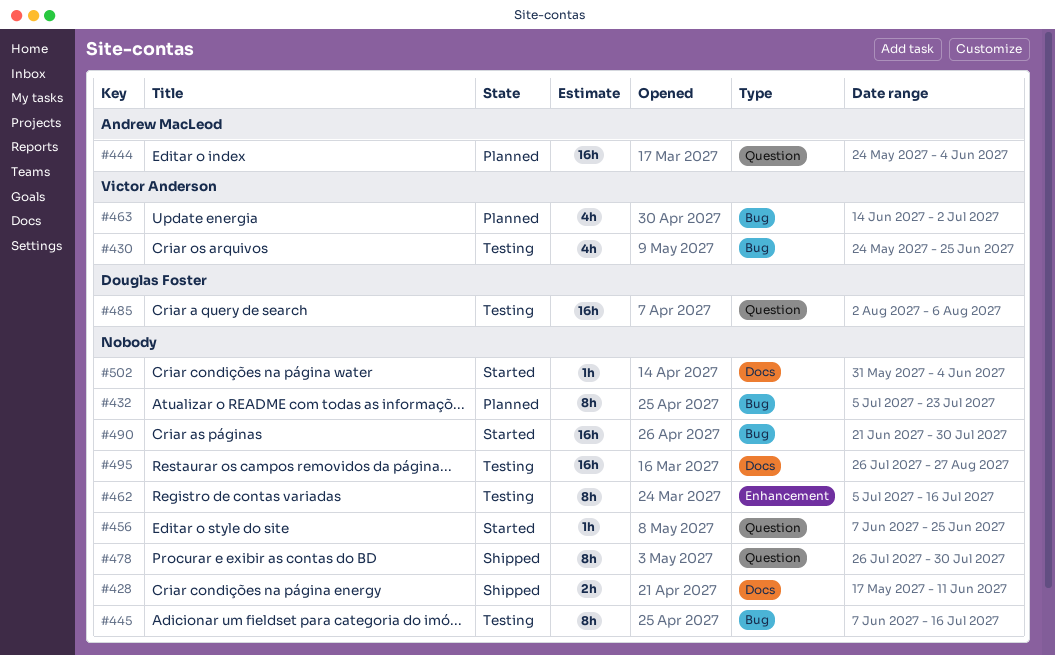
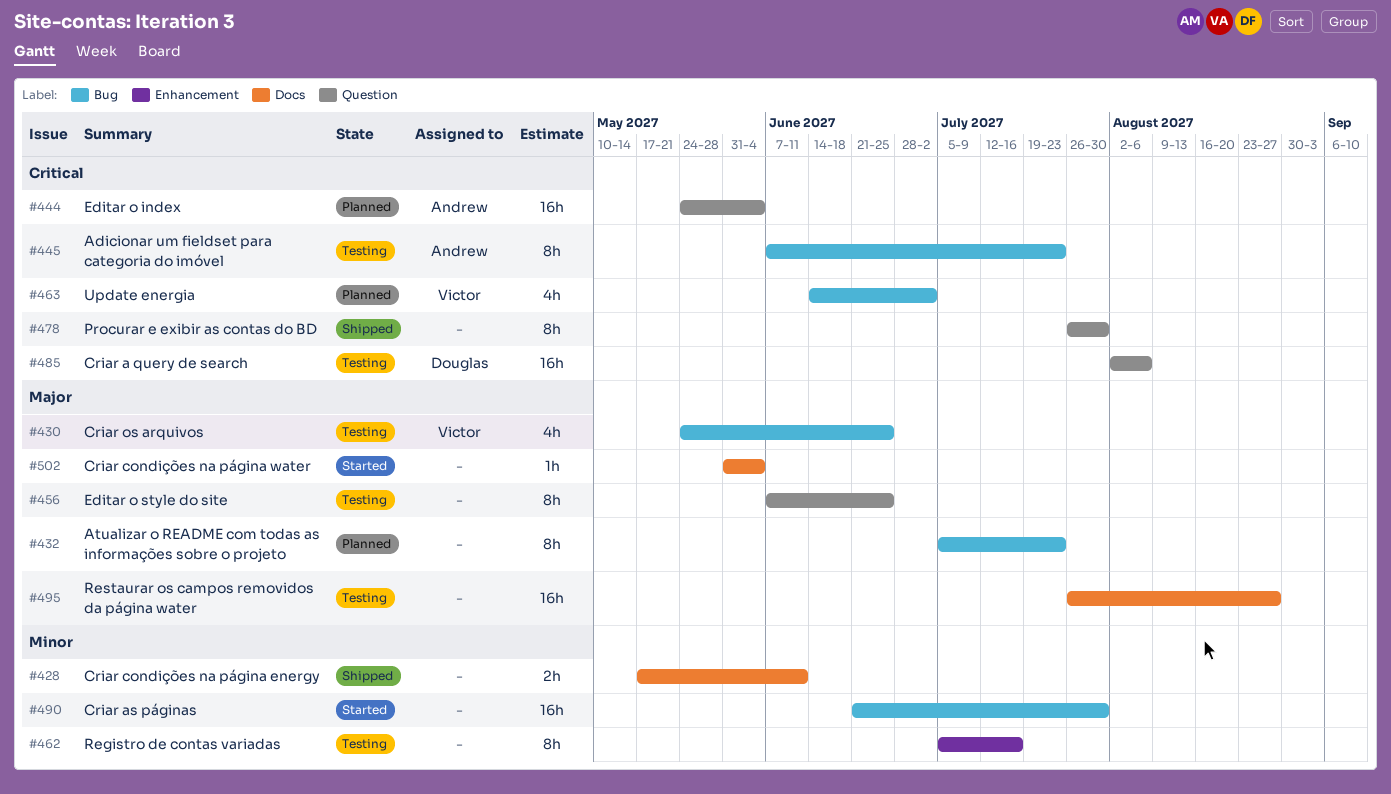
#445, owner: none -> Andrew MacLeod
#445, due: Jul 16 -> Jul 23
#456, status: Started -> Testing
#456, estimate: 1h -> 8h

